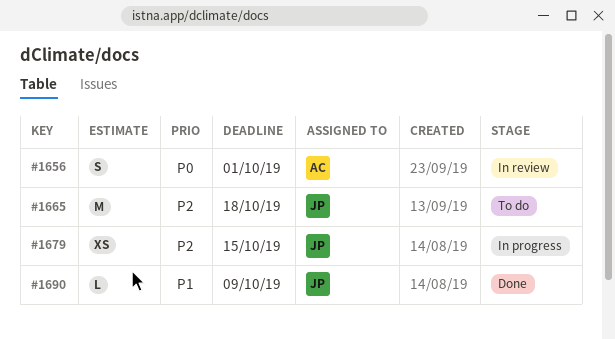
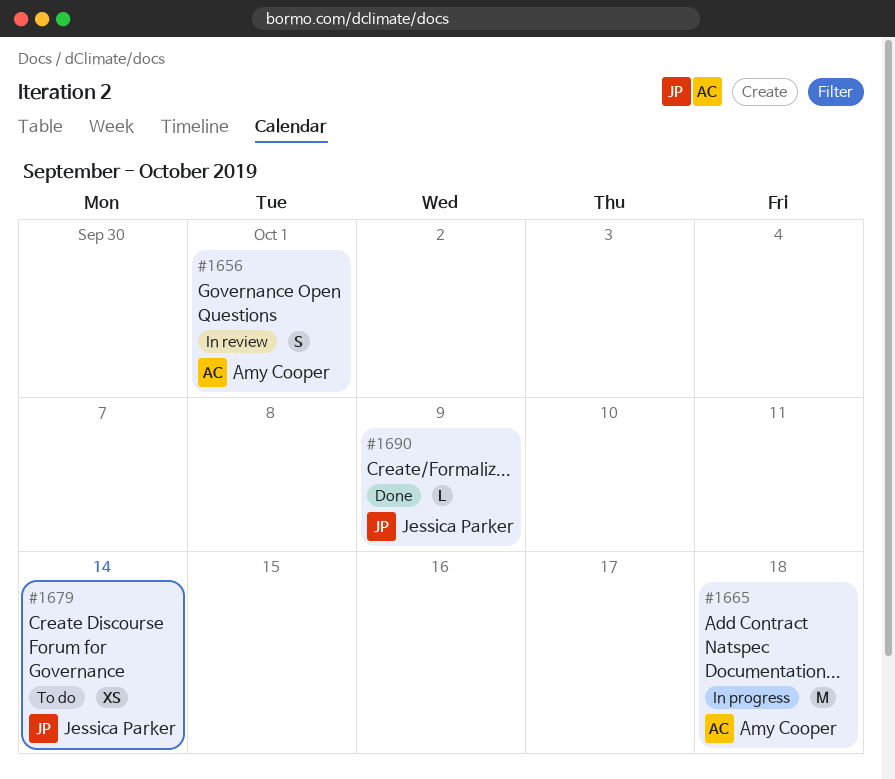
#1665, status: To do -> In progress
#1665, owner: Jessica Parker -> Amy Cooper
#1679, status: In progress -> To do
#1679, due: Oct 15 -> Oct 14

